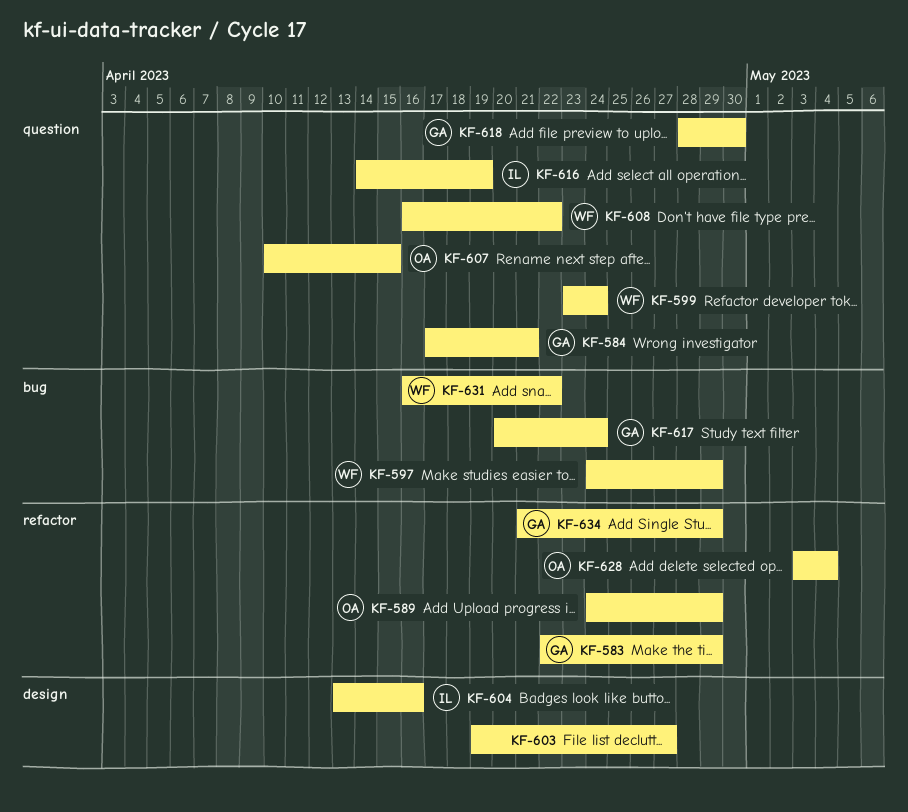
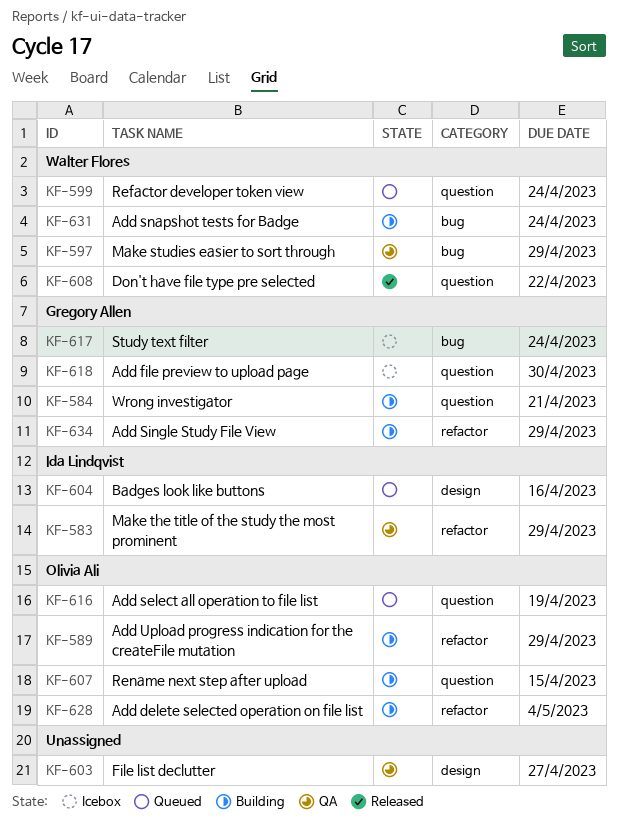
KF-583, owner: Gregory Allen -> Ida Lindqvist
KF-616, owner: Ida Lindqvist -> Olivia Ali
KF-631, due: Apr 22 -> Apr 24

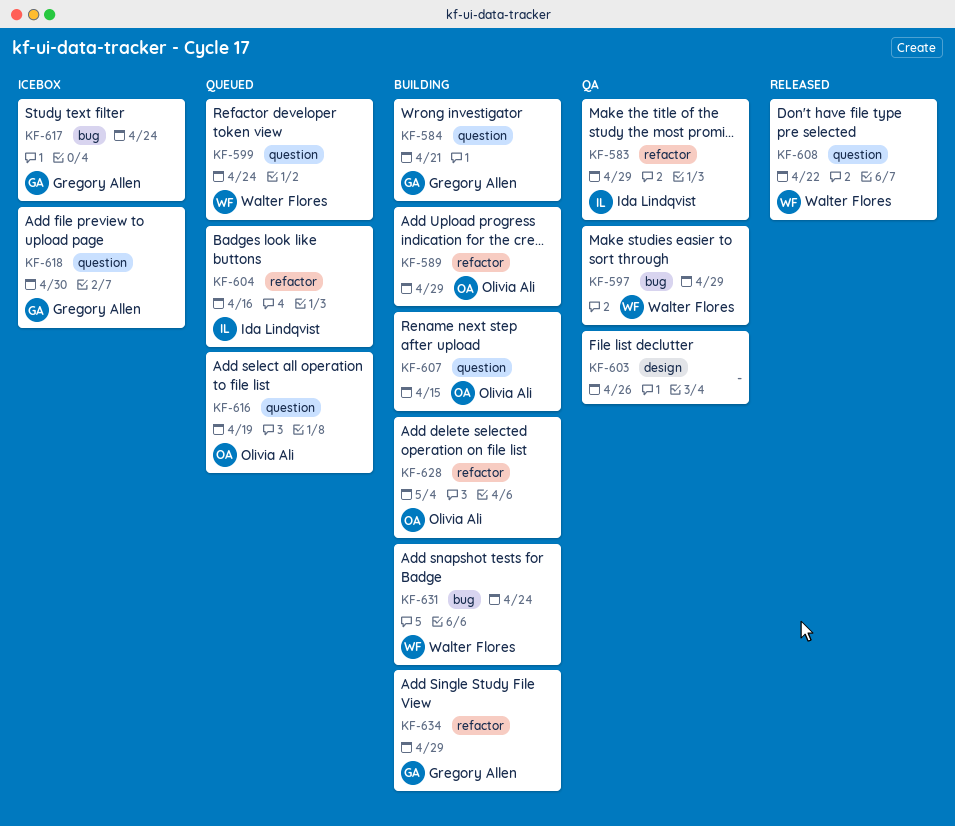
KF-603, due: Apr 27 -> Apr 26
KF-604, label: design -> refactor

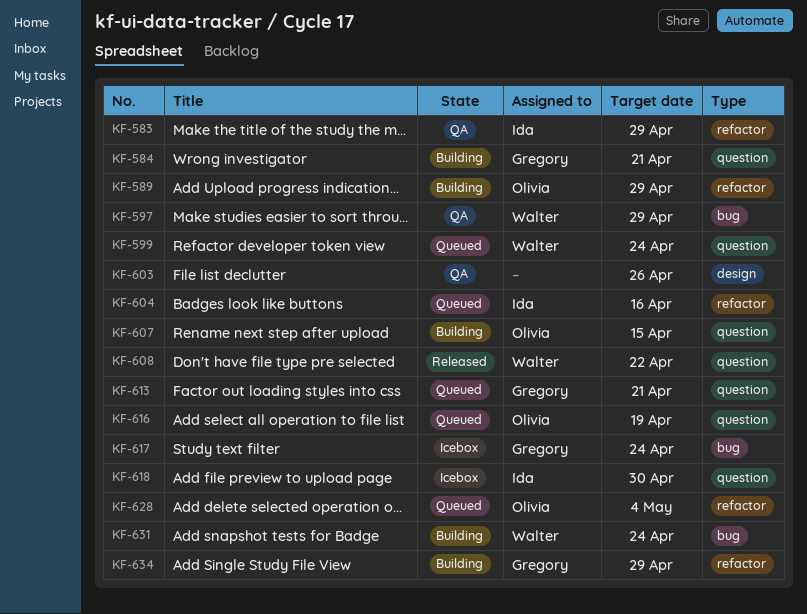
KF-613: none -> present
KF-618, owner: Gregory Allen -> Ida Lindqvist
KF-628, status: Building -> Queued

